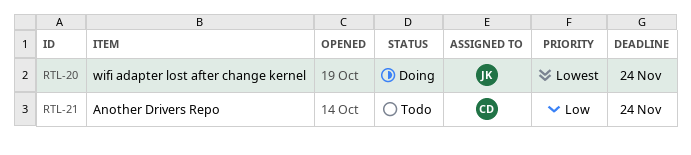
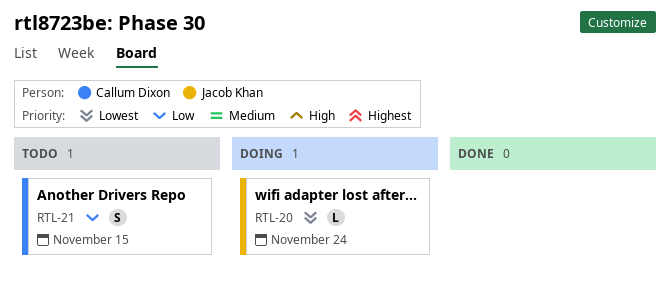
RTL-21, due: Nov 24 -> Nov 15

